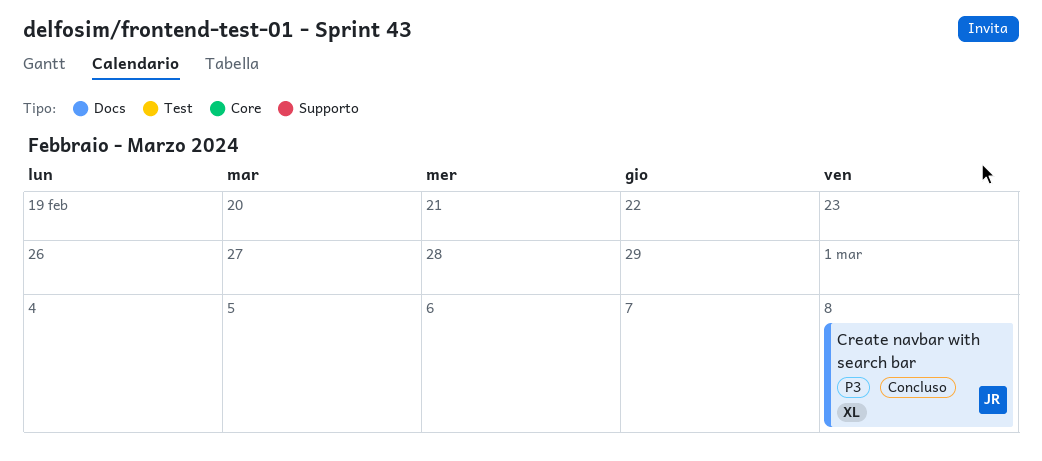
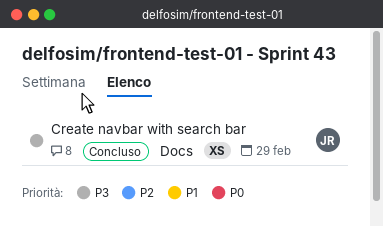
Create navbar with search bar, estimate: XL -> XS
Create navbar with search bar, due: Mar 8 -> Feb 29

